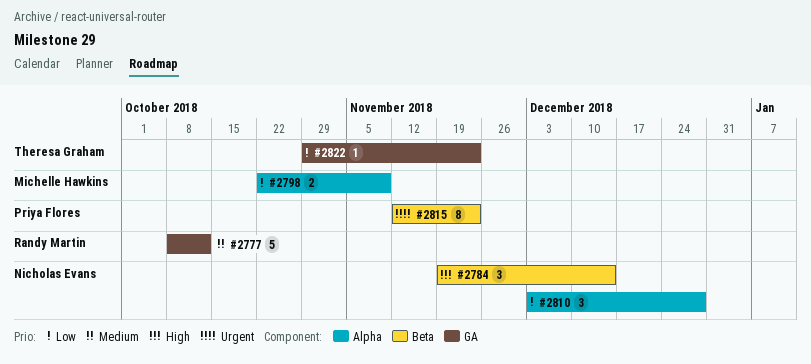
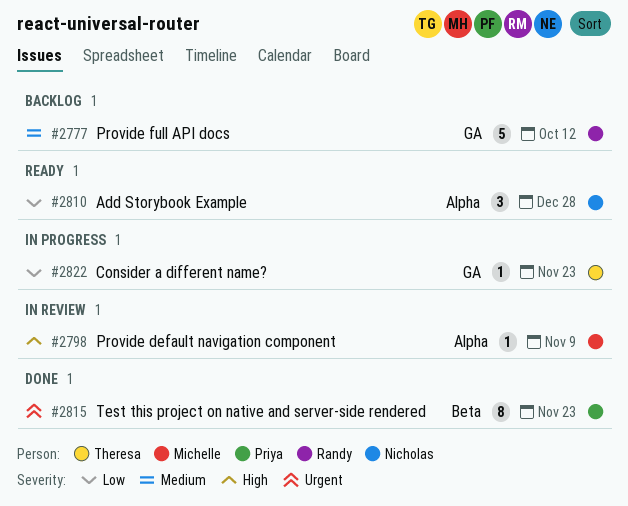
#2784: present -> none
#2798, priority: Low -> High
#2798, estimate: 2 -> 1

